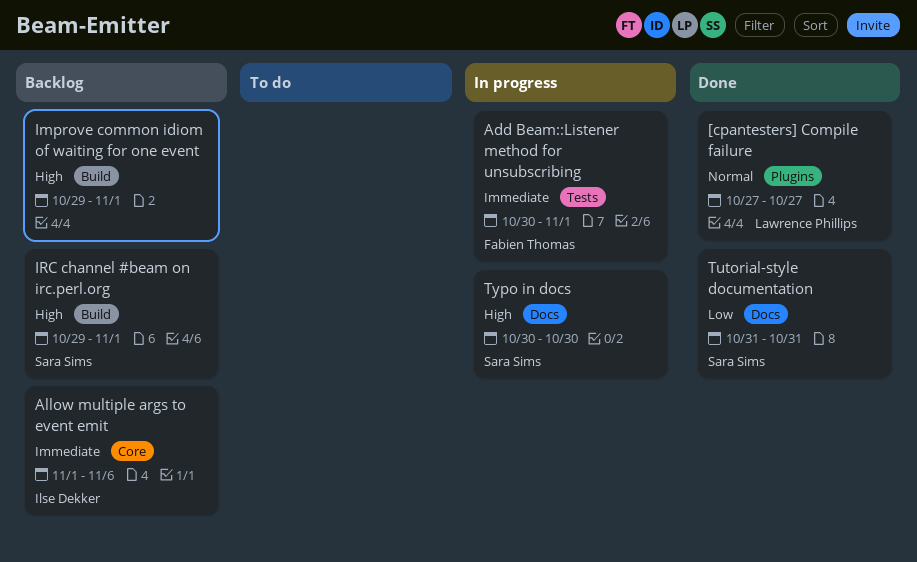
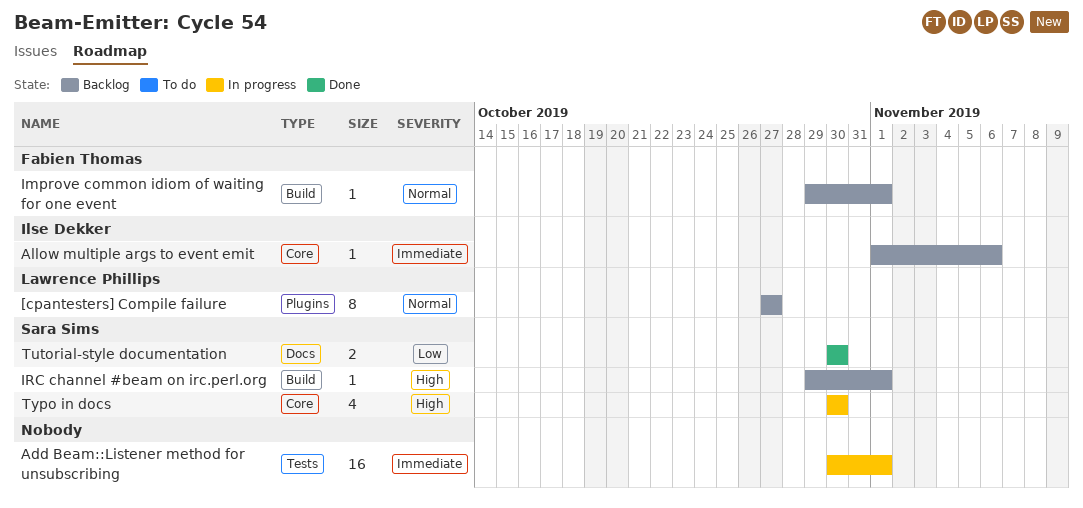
[cpantesters] Compile failure, status: Done -> Backlog
Add Beam::Listener method for unsubscribing, owner: Fabien Thomas -> none
Improve common idiom of waiting for one event, owner: none -> Fabien Thomas
Improve common idiom of waiting for one event, priority: High -> Normal
Tutorial-style documentation, start: Oct 31 -> Oct 30
Tutorial-style documentation, due: Oct 31 -> Oct 30
Typo in docs, label: Docs -> Core

